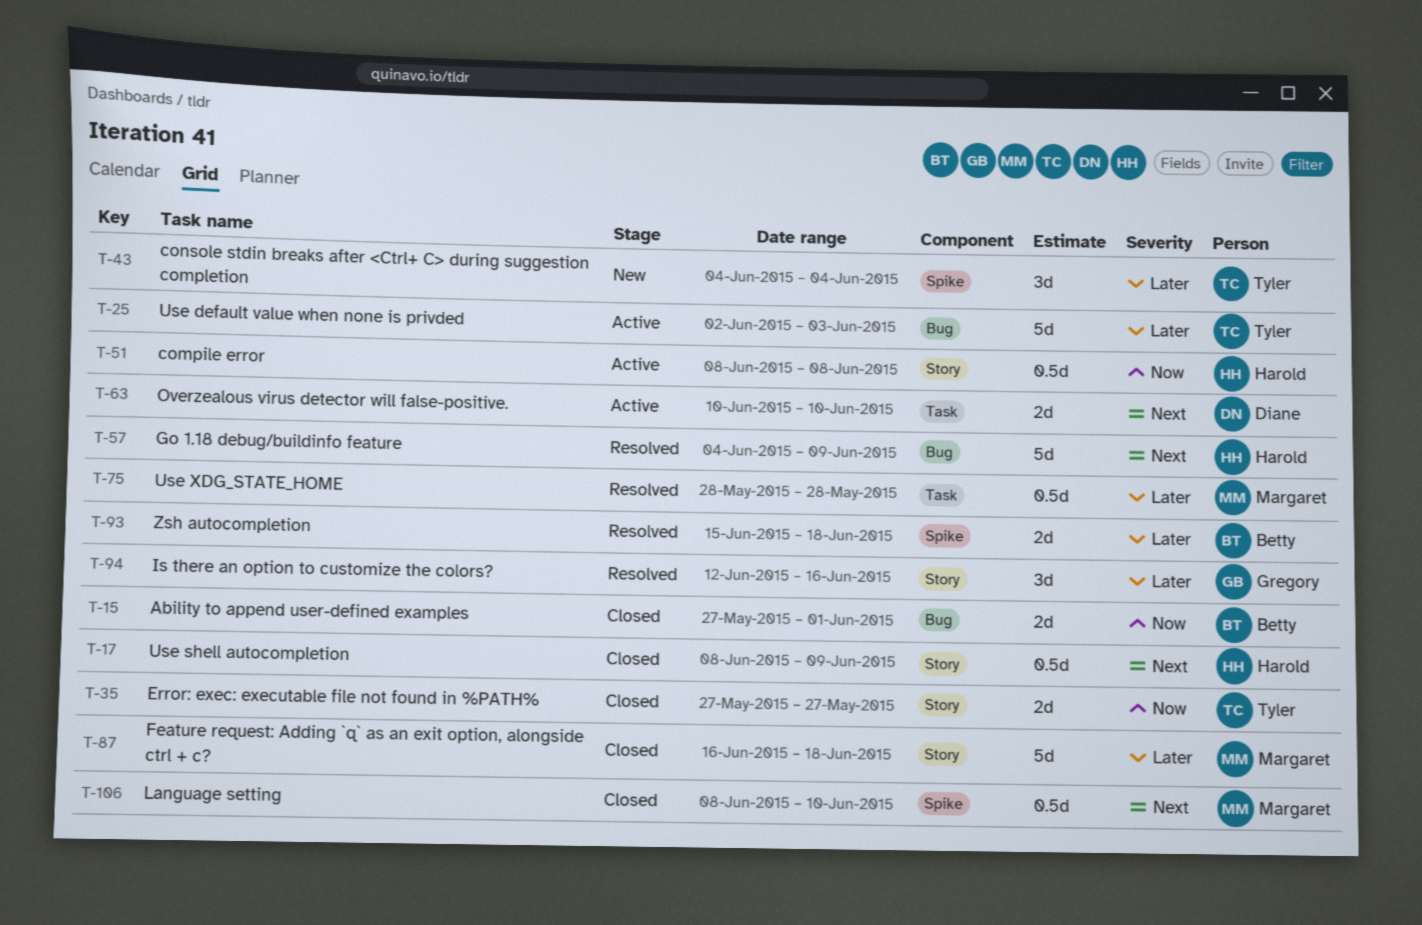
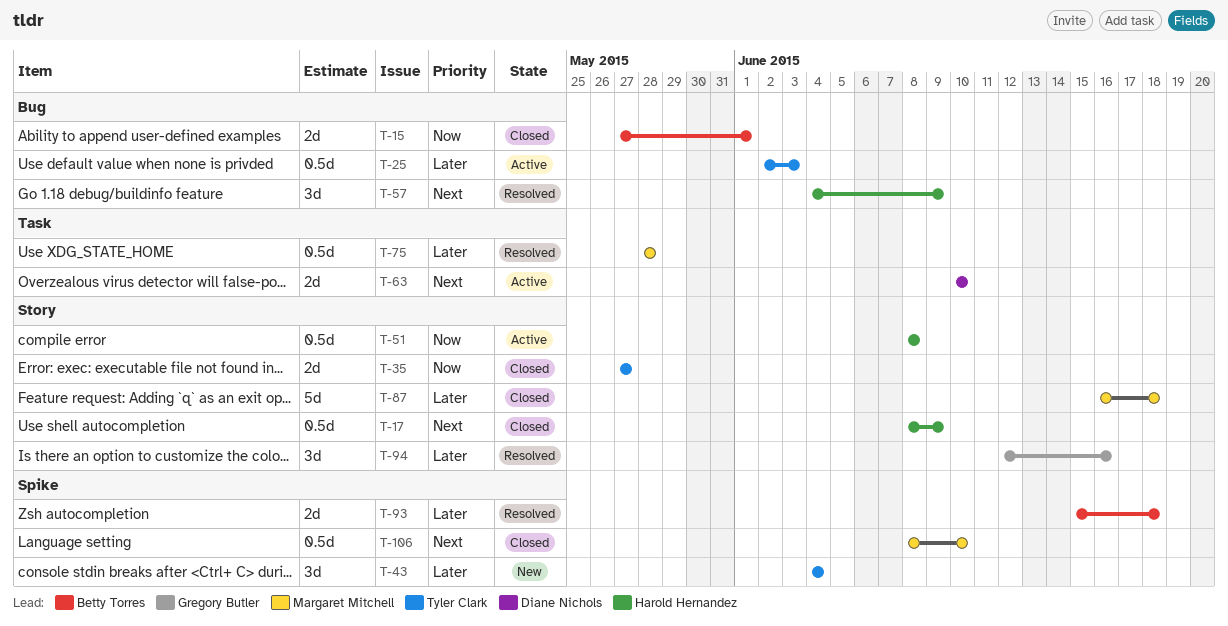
T-25, estimate: 5d -> 0.5d
T-57, estimate: 5d -> 3d

